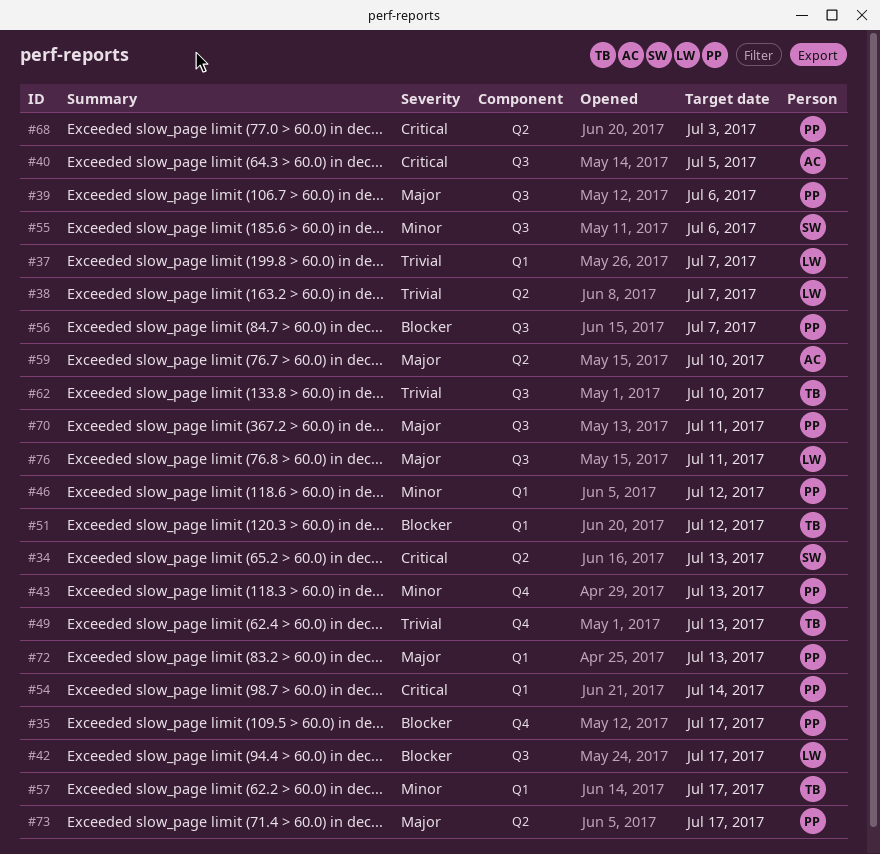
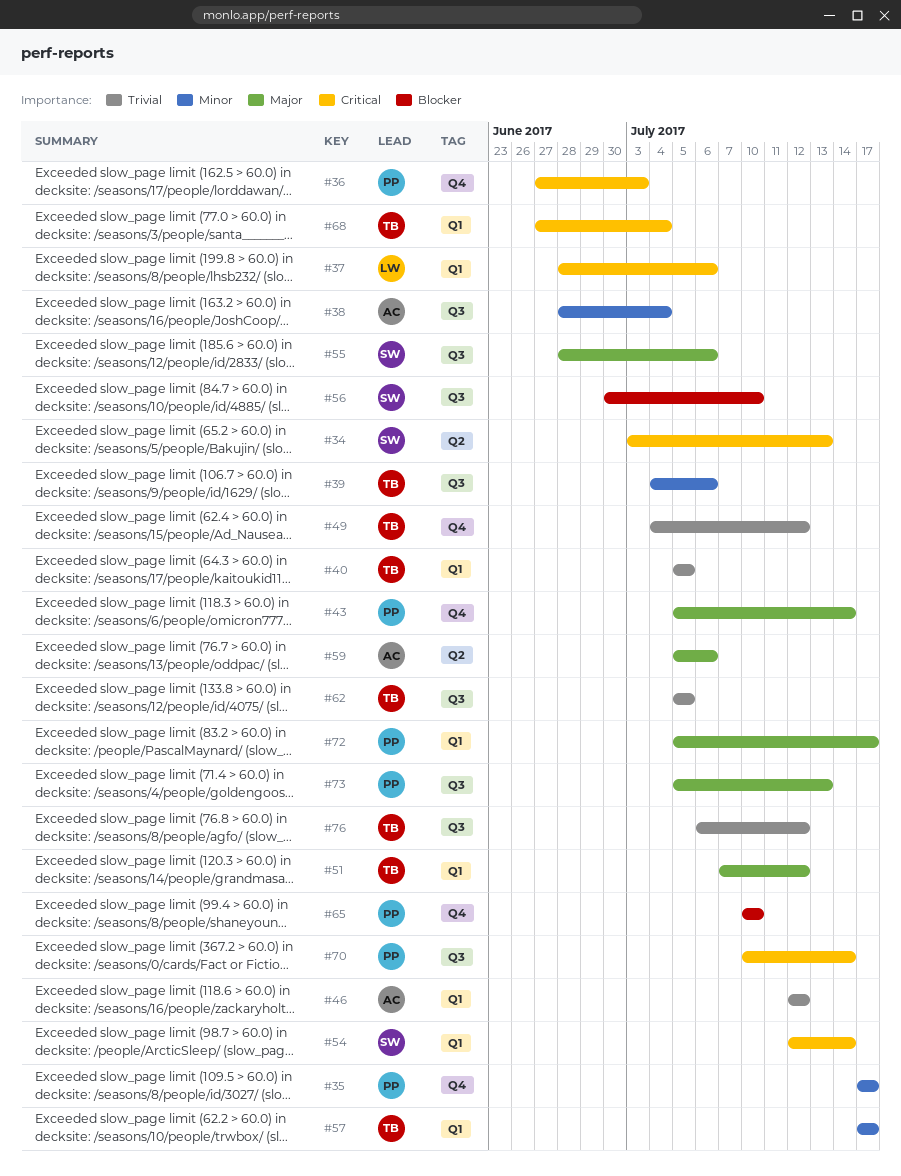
#35, priority: Blocker -> Minor
#36: none -> present
#37, priority: Trivial -> Critical
#37, due: Jul 7 -> Jul 6
#38, owner: LW -> AC
#38, priority: Trivial -> Minor
#38, label: Q2 -> Q3
#38, due: Jul 7 -> Jul 4
#39, owner: PP -> TB
#39, priority: Major -> Minor
#40, owner: AC -> TB
#40, priority: Critical -> Trivial
#40, label: Q3 -> Q1
#42: present -> none
#43, priority: Minor -> Major
#43, due: Jul 13 -> Jul 14
#46, owner: PP -> AC
#46, priority: Minor -> Trivial
#49, due: Jul 13 -> Jul 12
#51, priority: Blocker -> Major
#54, owner: PP -> SW
#55, priority: Minor -> Major
#56, owner: PP -> SW
#56, due: Jul 7 -> Jul 10
#59, due: Jul 10 -> Jul 6
#62, due: Jul 10 -> Jul 5
#65: none -> present
#68, owner: PP -> TB
#68, label: Q2 -> Q1
#68, due: Jul 3 -> Jul 4
#70, priority: Major -> Critical
#70, due: Jul 11 -> Jul 14
#72, due: Jul 13 -> Jul 17
#73, label: Q2 -> Q3
#73, due: Jul 17 -> Jul 13
#76, owner: LW -> TB
#76, priority: Major -> Trivial
#76, due: Jul 11 -> Jul 12

